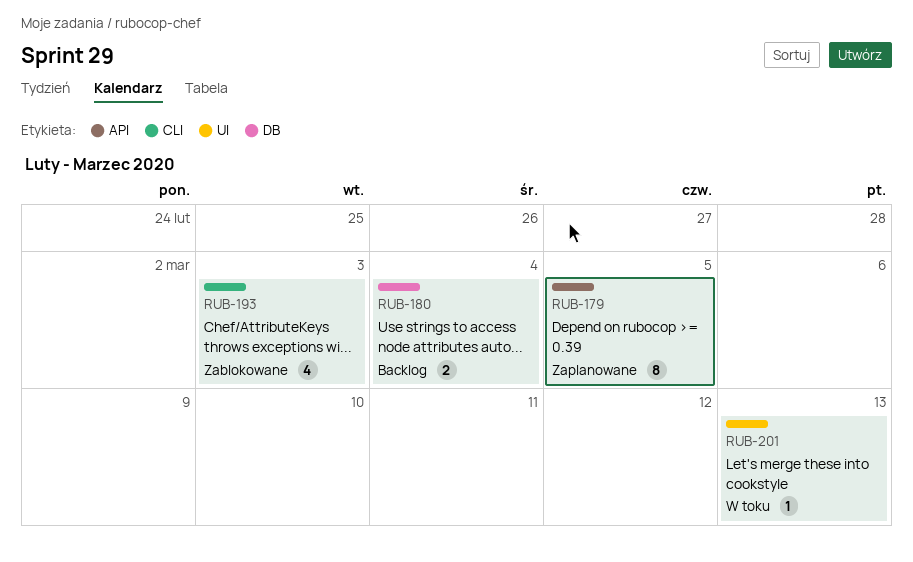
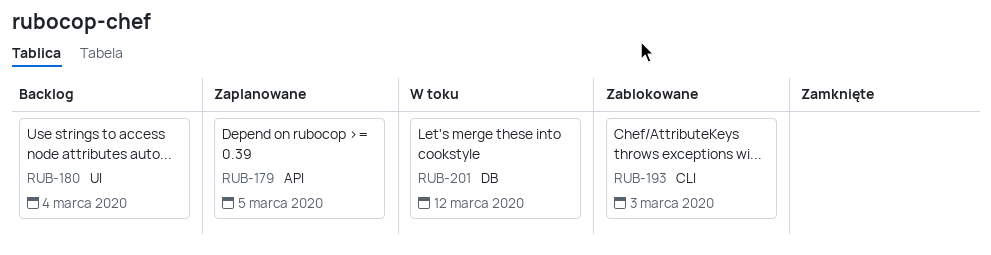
RUB-180, label: DB -> UI
RUB-201, label: UI -> DB
RUB-201, due: Mar 13 -> Mar 12

